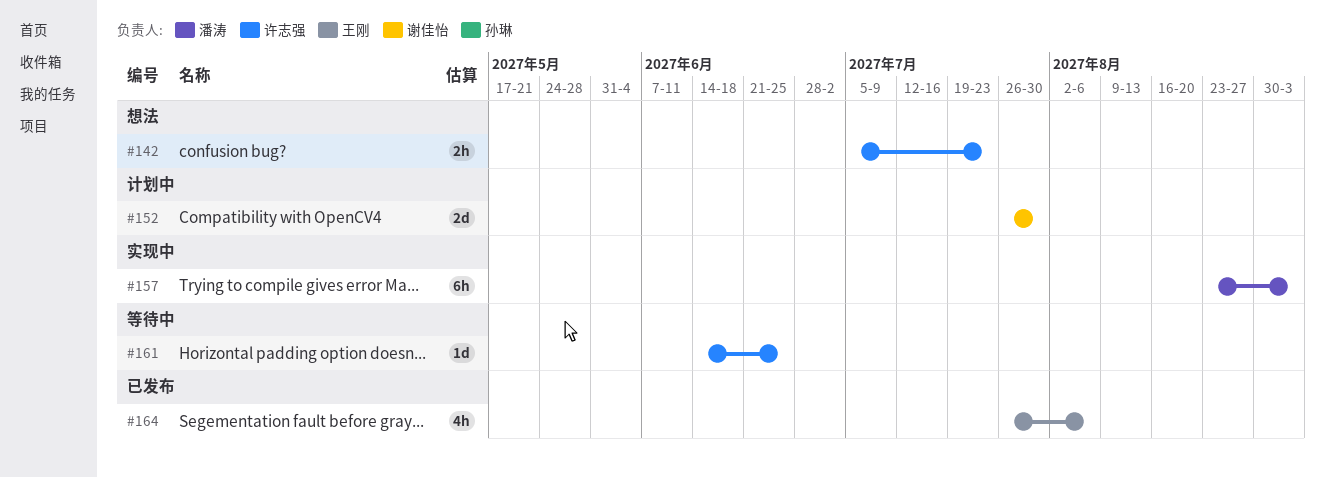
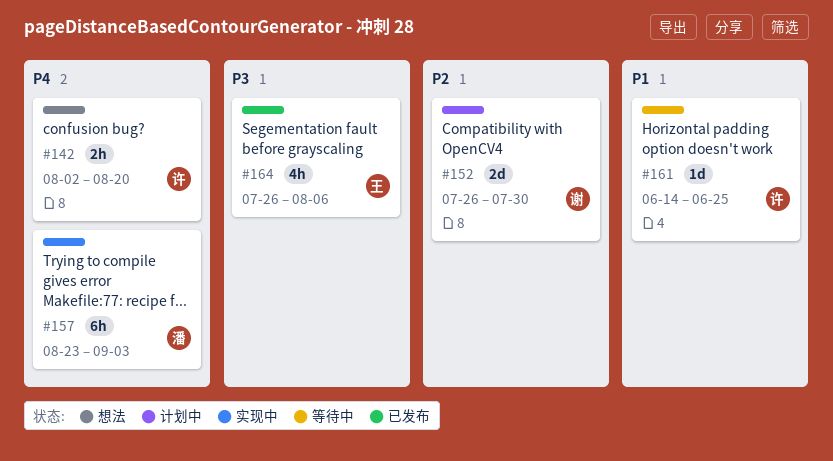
#142, start: Jul 5 -> Aug 2
#142, due: Jul 23 -> Aug 20

